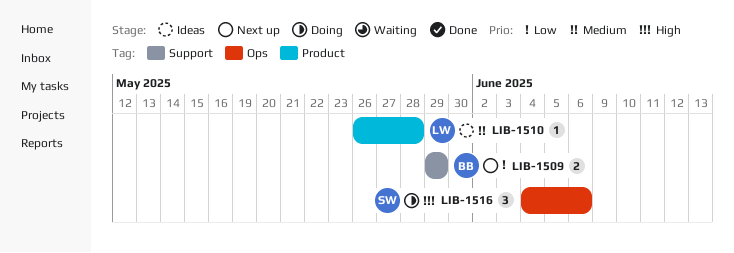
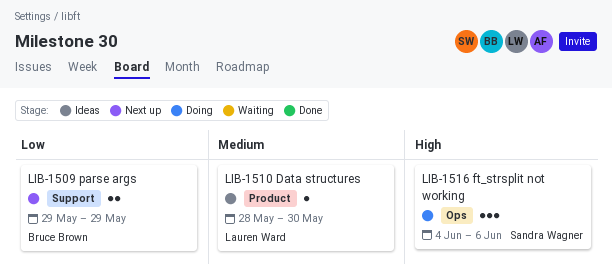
LIB-1510, start: May 26 -> May 28
LIB-1510, due: May 28 -> May 30

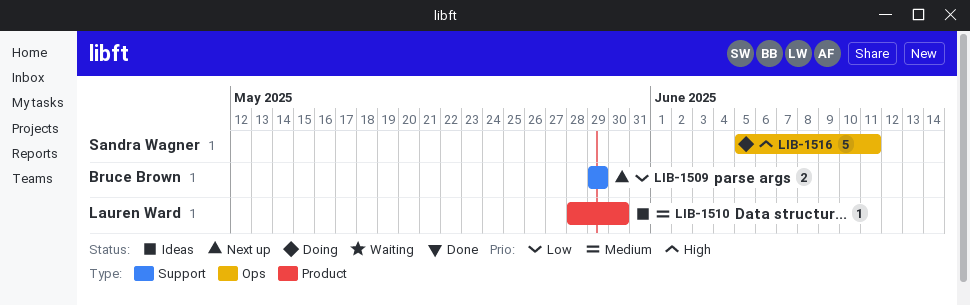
LIB-1516, estimate: 3 -> 5
LIB-1516, start: Jun 4 -> Jun 5
LIB-1516, due: Jun 6 -> Jun 11

